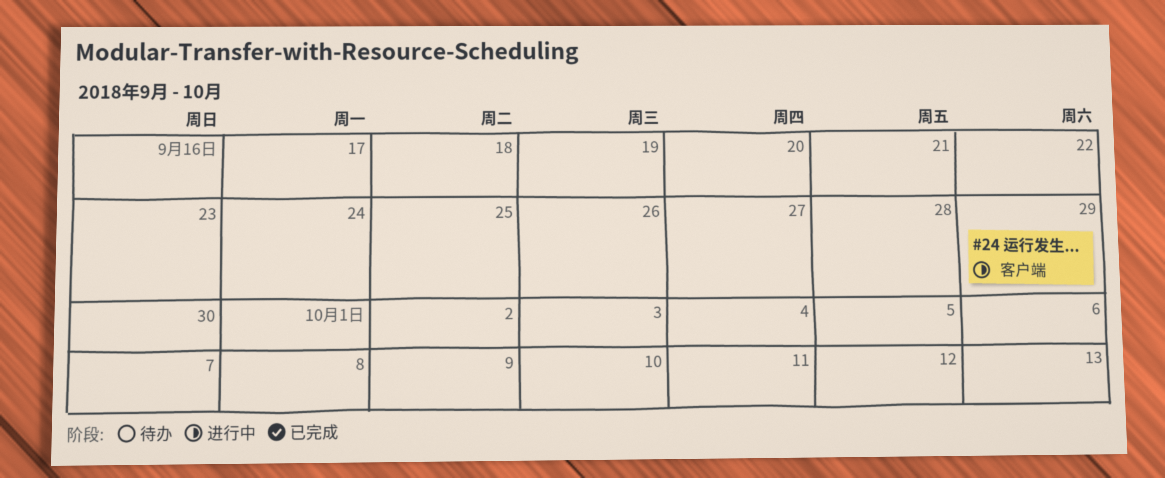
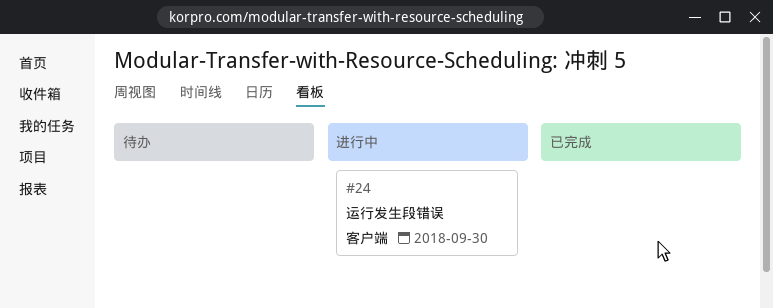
#24, due: Sep 29 -> Sep 30

